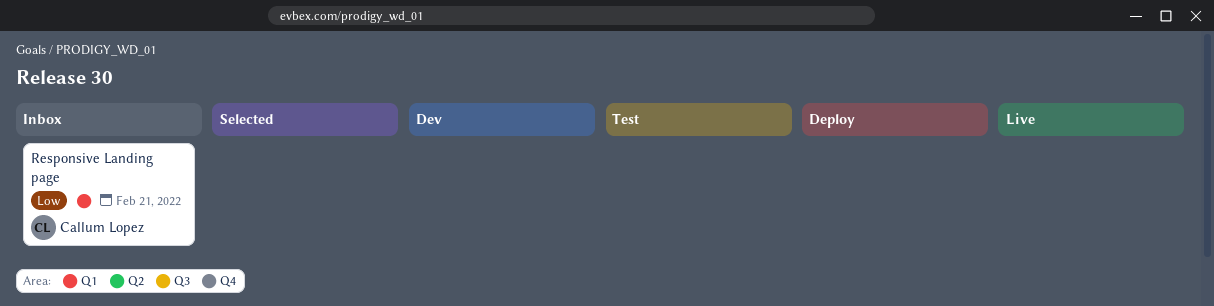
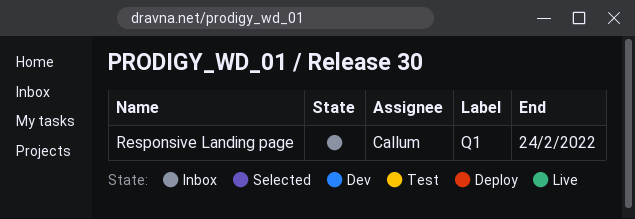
Responsive Landing page, due: Feb 21 -> Feb 24

